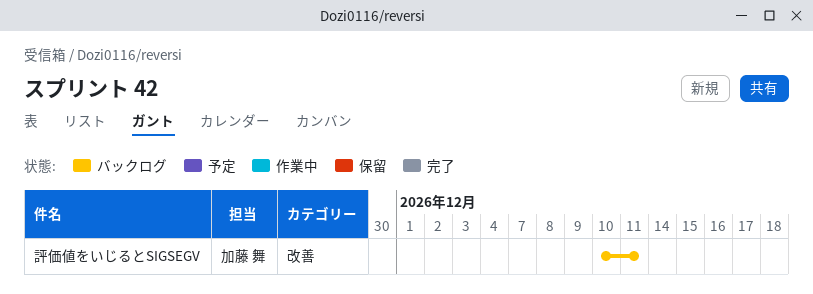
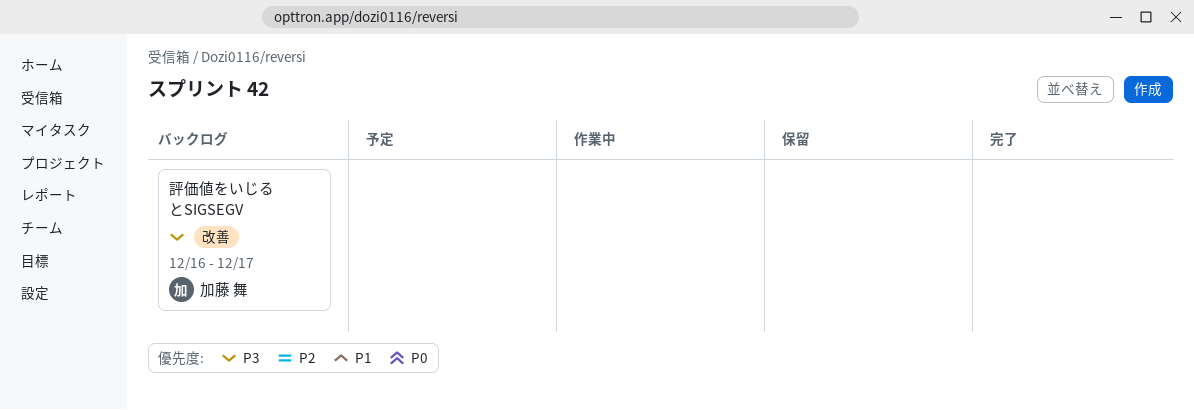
評価値をいじるとSIGSEGV, start: Dec 10 -> Dec 16
評価値をいじるとSIGSEGV, due: Dec 11 -> Dec 17

